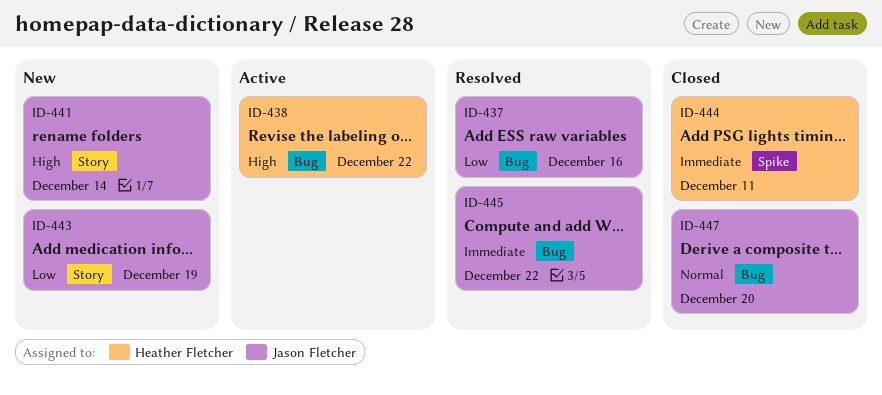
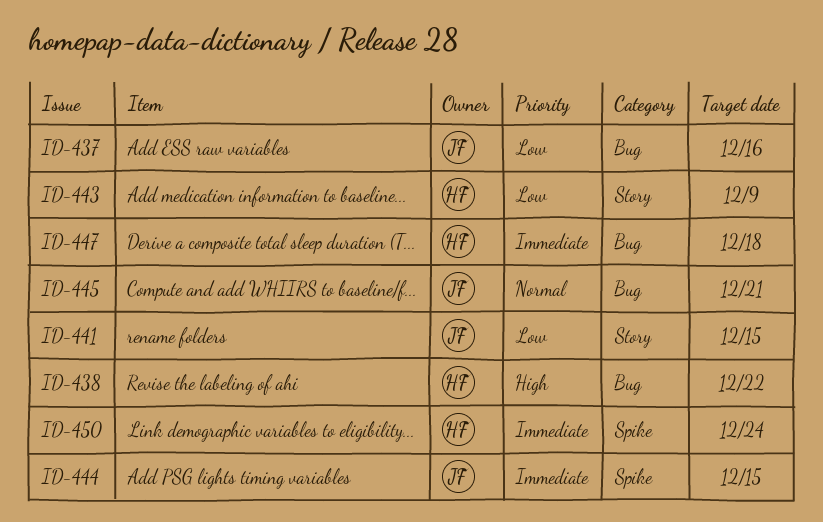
ID-441, priority: High -> Low
ID-441, due: Dec 14 -> Dec 15
ID-443, owner: Jason Fletcher -> Heather Fletcher
ID-443, due: Dec 19 -> Dec 9
ID-444, owner: Heather Fletcher -> Jason Fletcher
ID-444, due: Dec 11 -> Dec 15
ID-445, priority: Immediate -> Normal
ID-445, due: Dec 22 -> Dec 21
ID-447, owner: Jason Fletcher -> Heather Fletcher
ID-447, priority: Normal -> Immediate
ID-447, due: Dec 20 -> Dec 18
ID-450: none -> present

